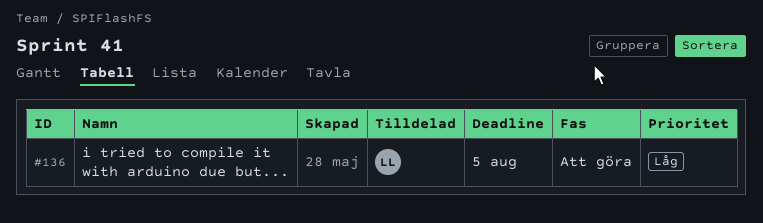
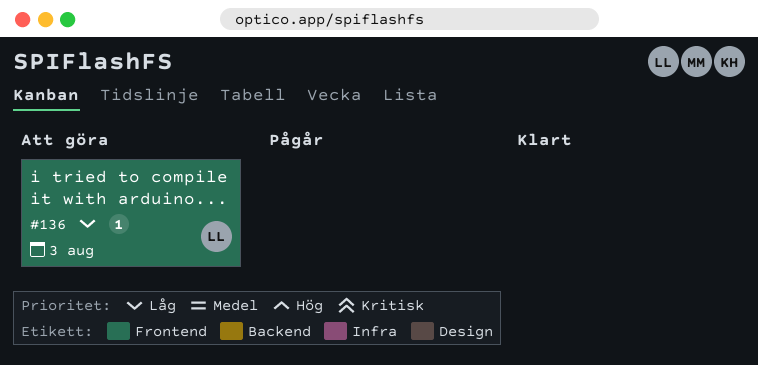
#136, due: Aug 5 -> Aug 3

